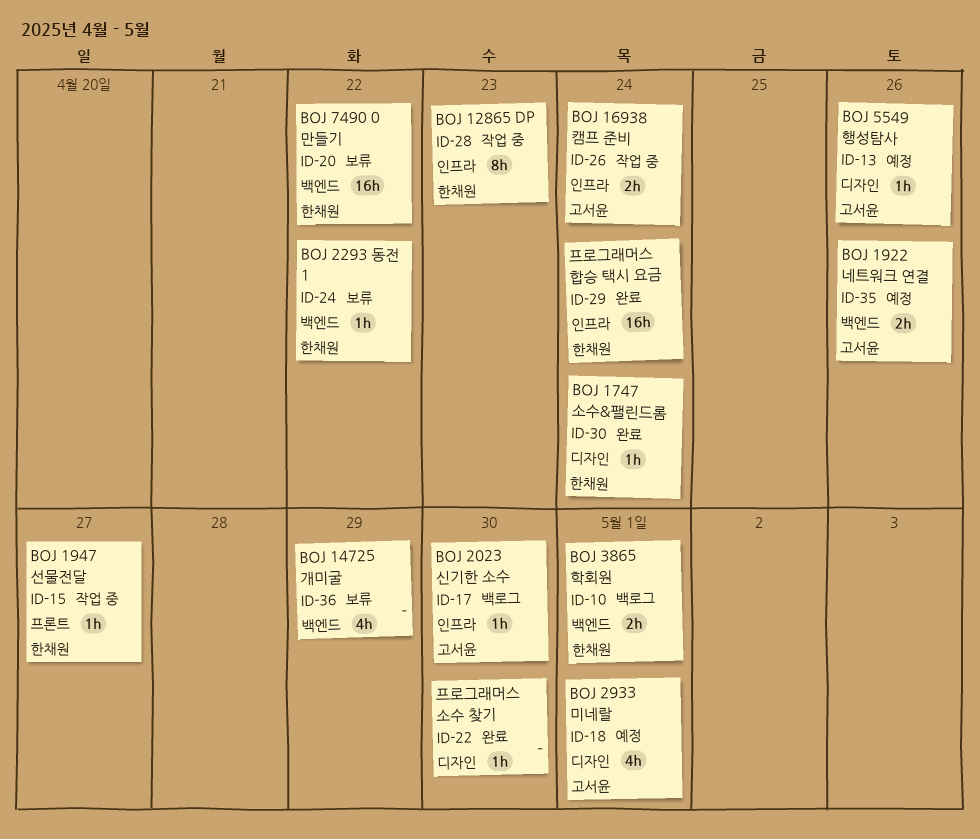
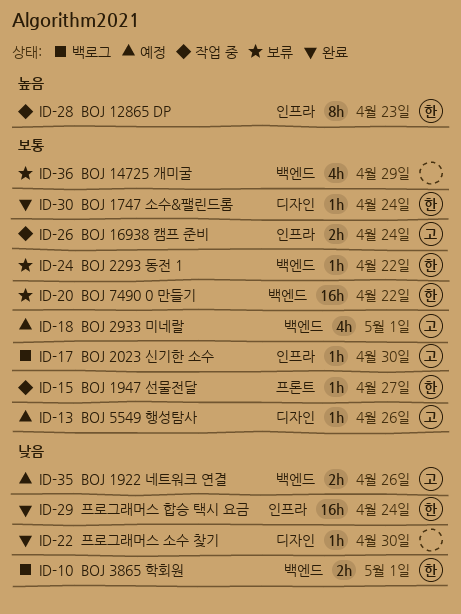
ID-18, label: 디자인 -> 백엔드

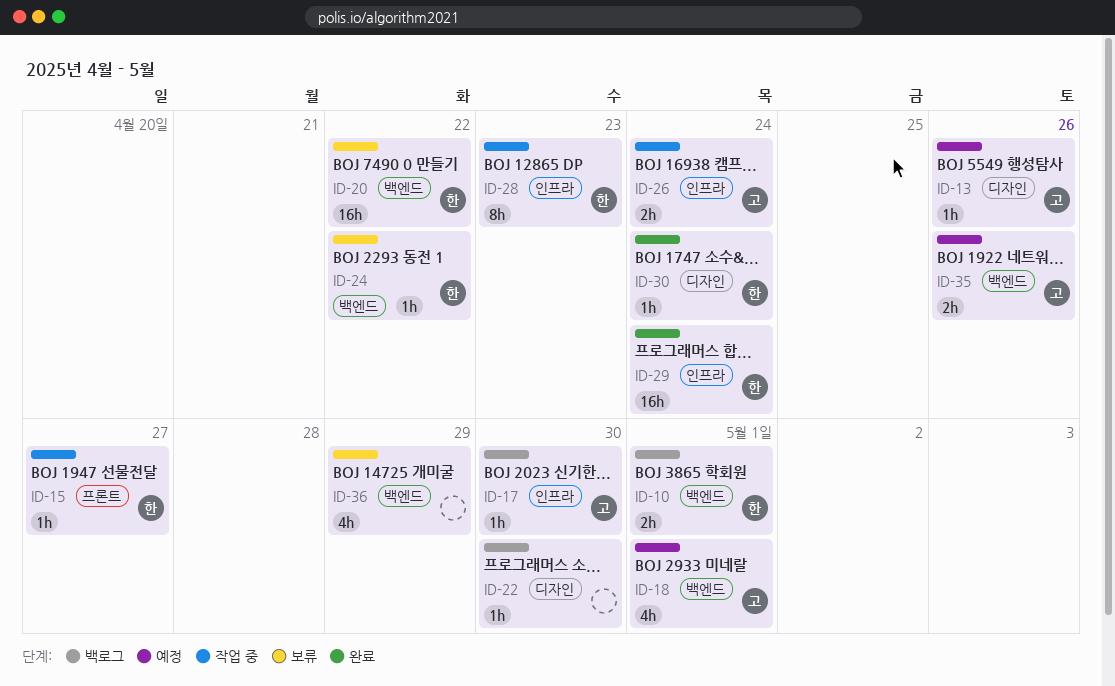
ID-22, status: 완료 -> 백로그

